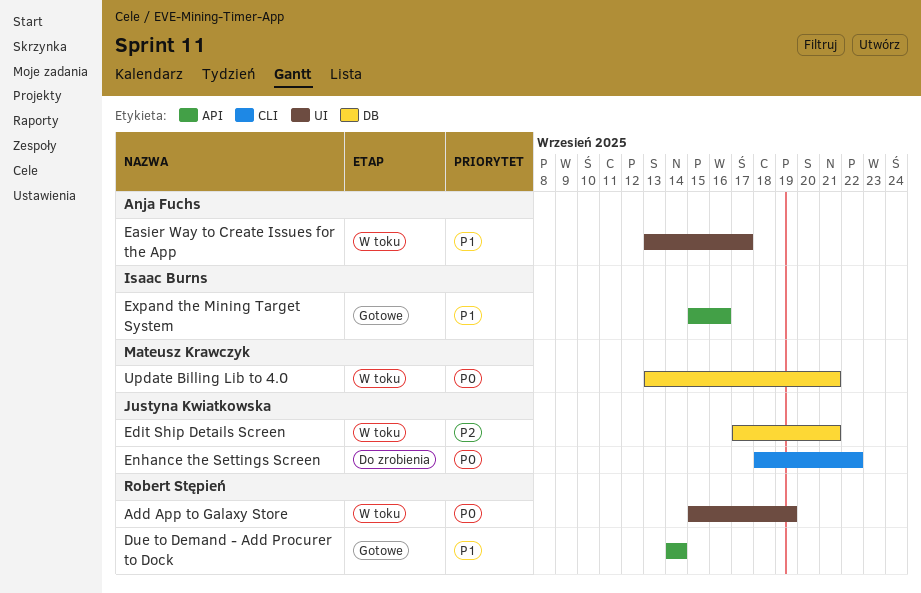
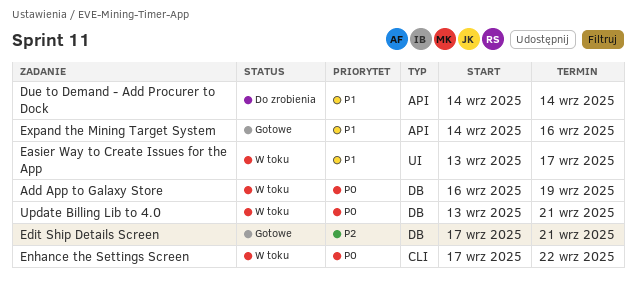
Add App to Galaxy Store, label: UI -> DB
Add App to Galaxy Store, start: Sep 15 -> Sep 16
Due to Demand - Add Procurer to Dock, status: Gotowe -> Do zrobienia
Edit Ship Details Screen, status: W toku -> Gotowe
Enhance the Settings Screen, status: Do zrobienia -> W toku
Enhance the Settings Screen, start: Sep 18 -> Sep 17
Expand the Mining Target System, start: Sep 15 -> Sep 14

